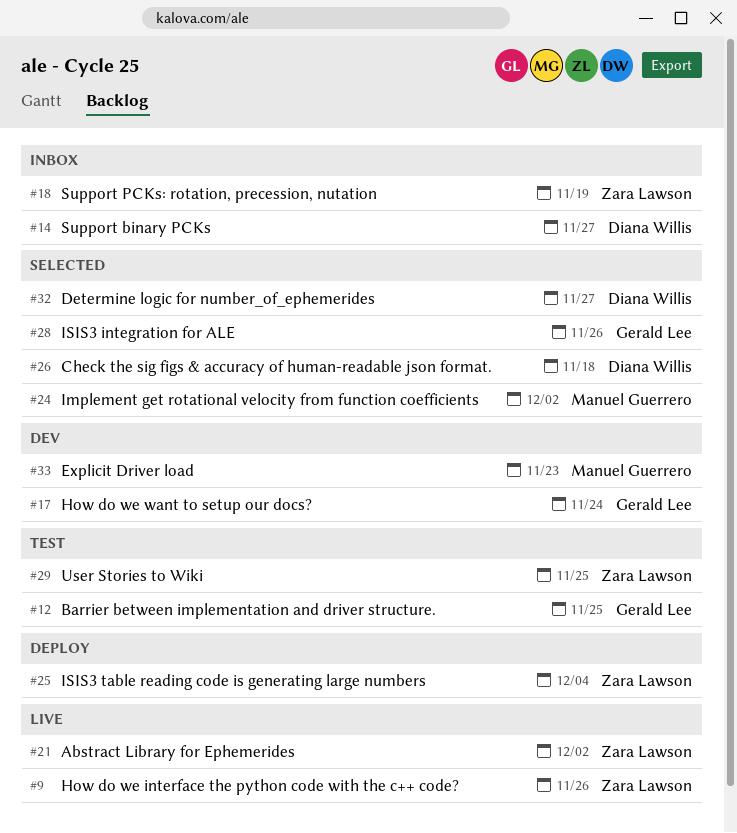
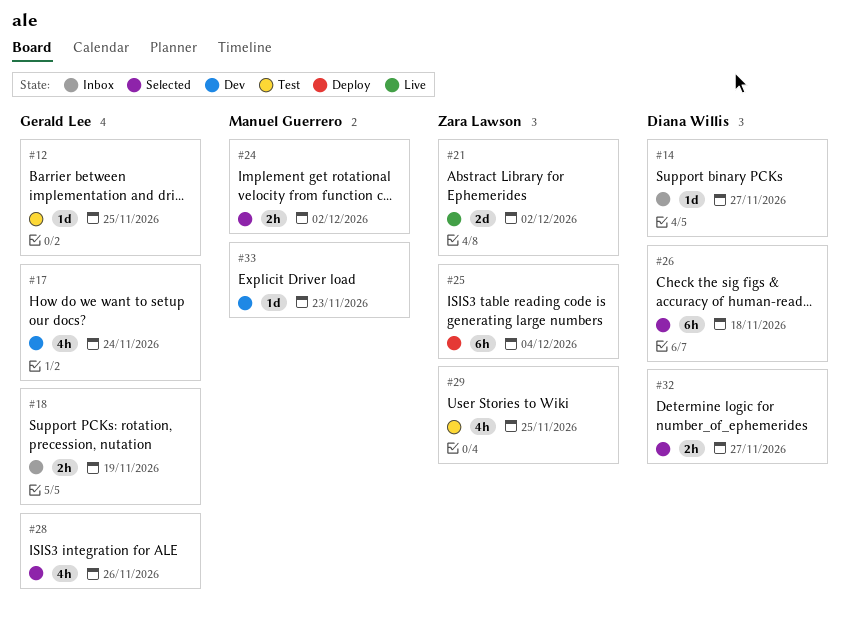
#9: present -> none
#18, owner: Zara Lawson -> Gerald Lee

